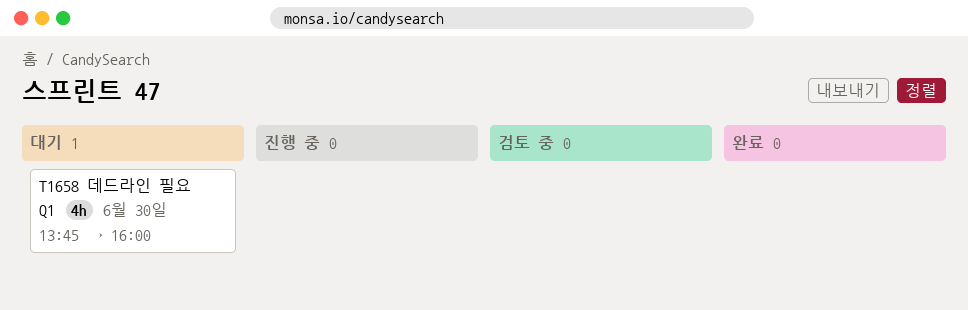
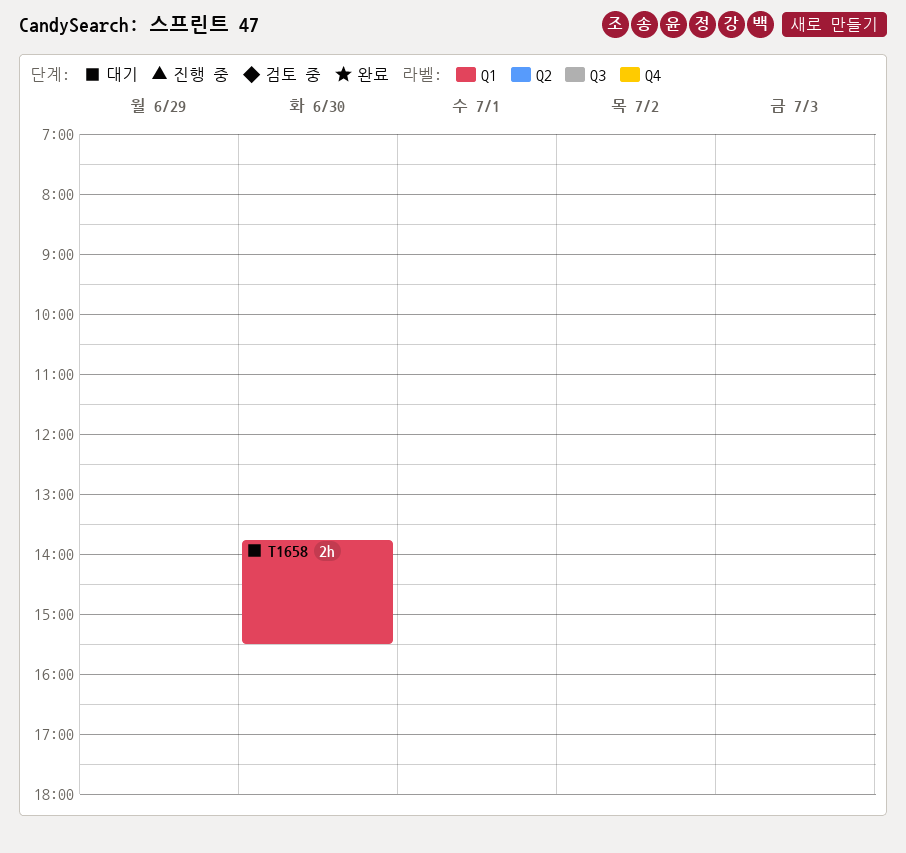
T1658, estimate: 4h -> 2h
T1658, ends: 16:00 -> 15:30

